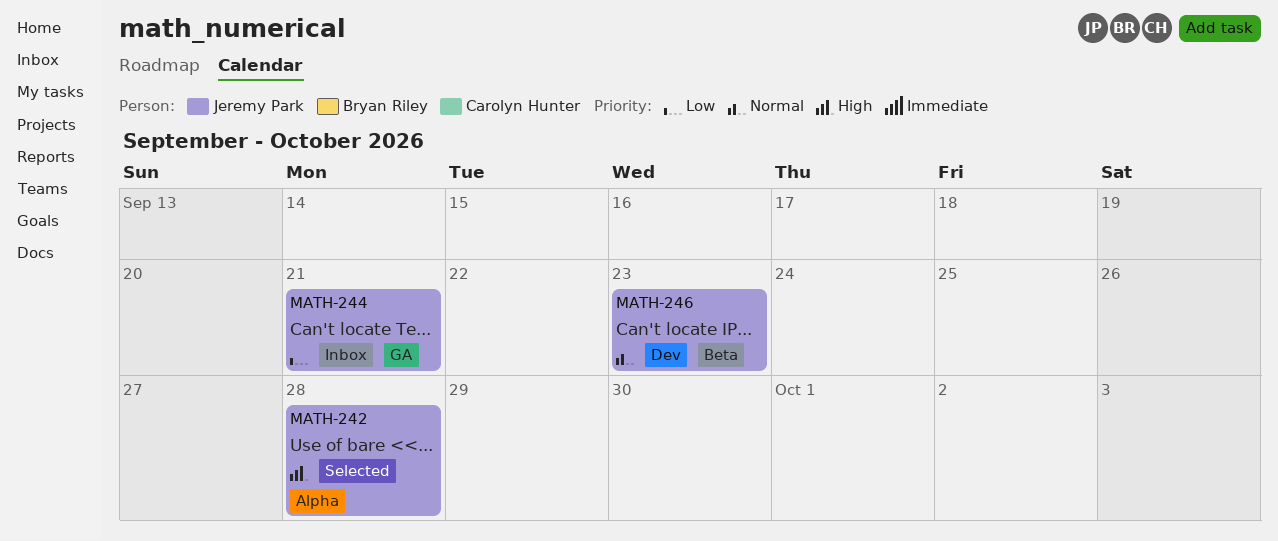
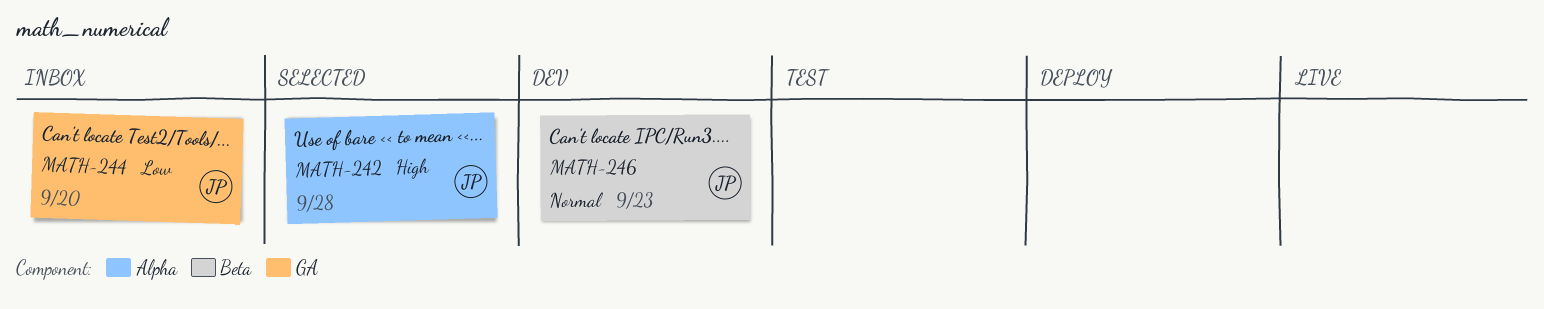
MATH-244, due: Sep 21 -> Sep 20

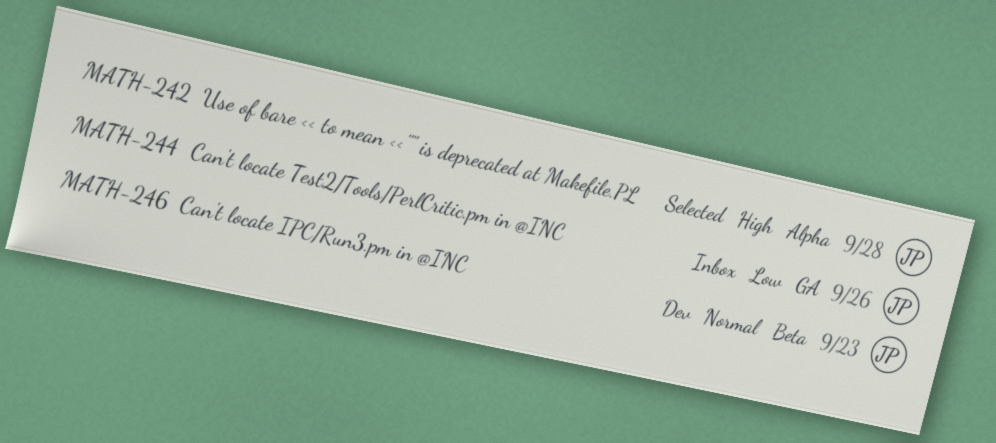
MATH-244, due: Sep 20 -> Sep 26

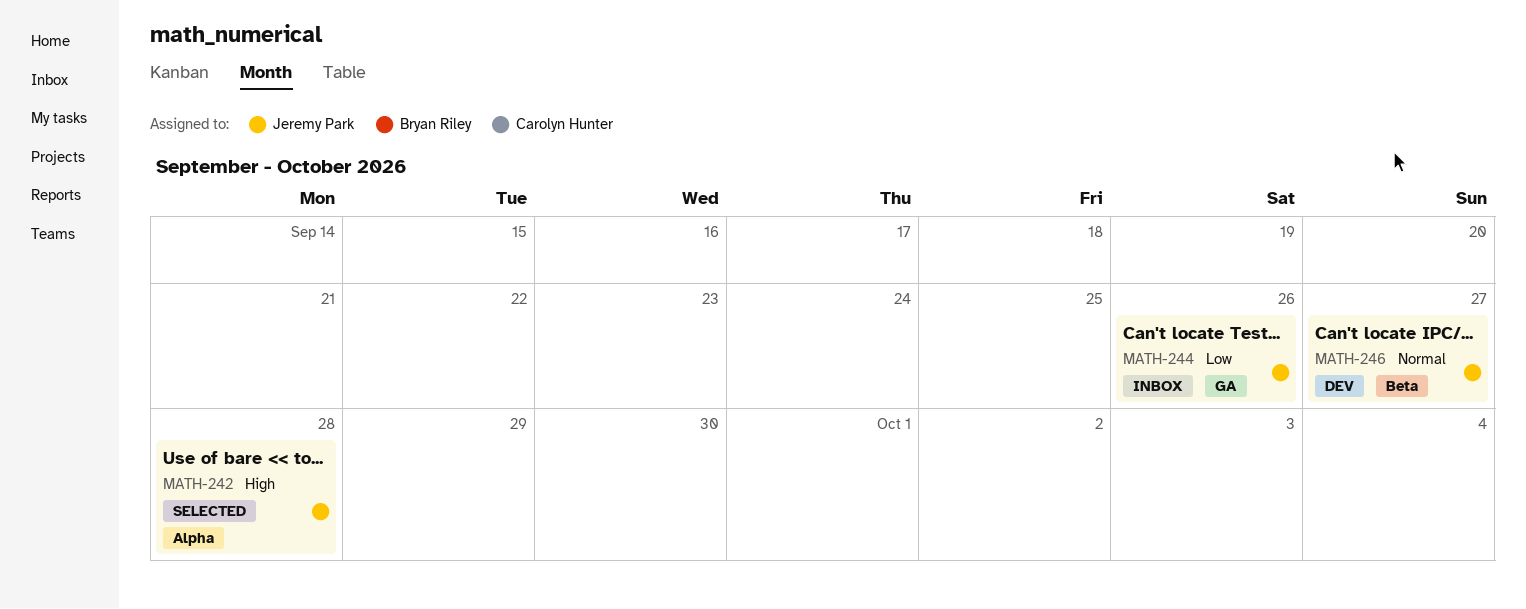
MATH-246, due: Sep 23 -> Sep 27

